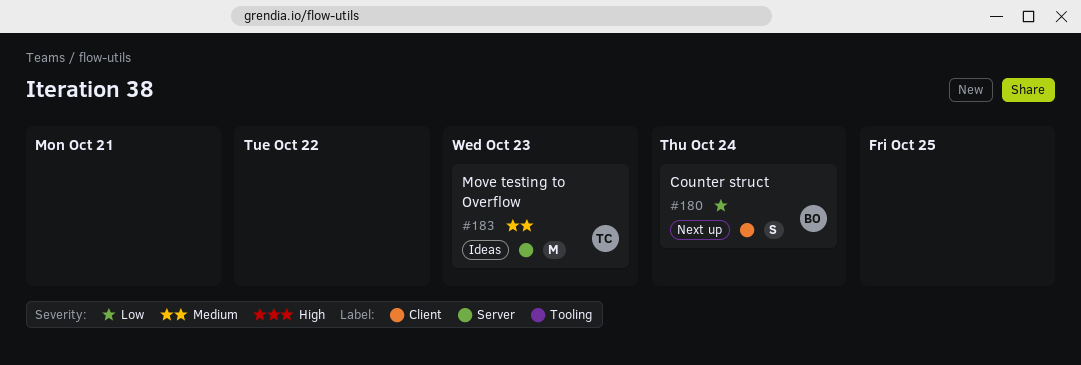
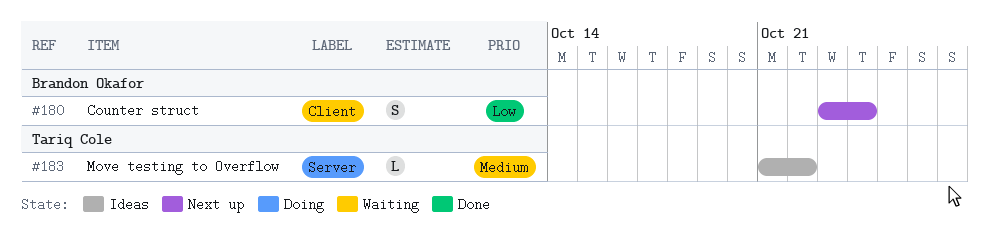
#183, estimate: M -> L
#183, due: Oct 23 -> Oct 22

